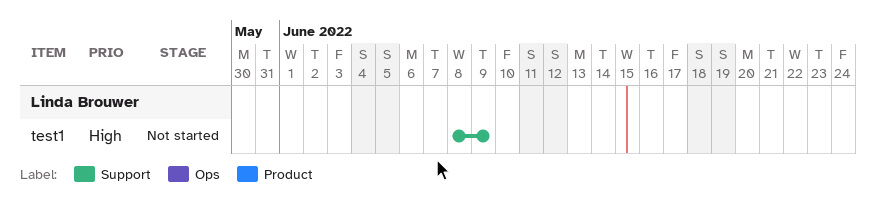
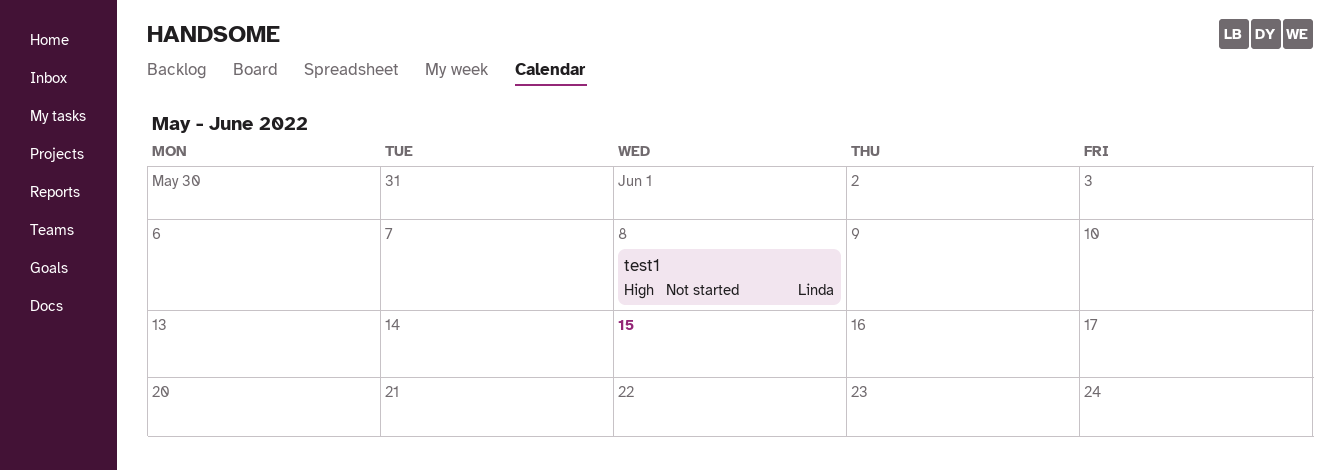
test1, due: Jun 9 -> Jun 8

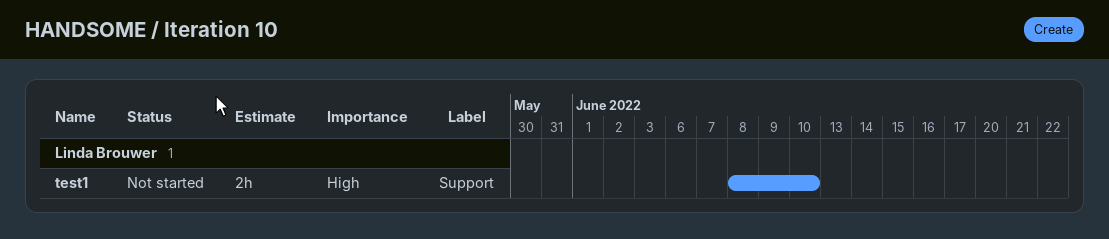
test1, due: Jun 8 -> Jun 10

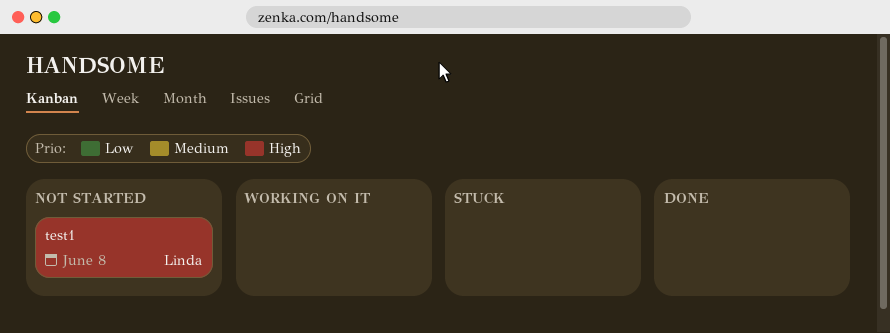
test1, due: Jun 10 -> Jun 8

